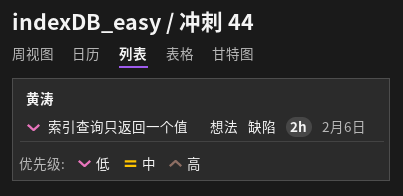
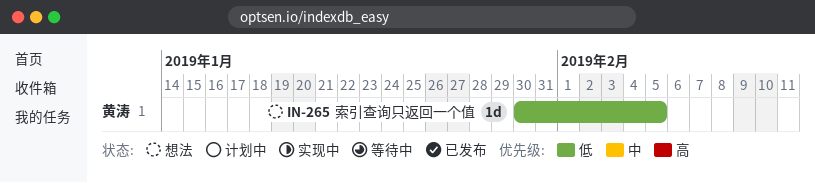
索引查询只返回一个值, estimate: 2h -> 1d
索引查询只返回一个值, due: Feb 6 -> Feb 5

